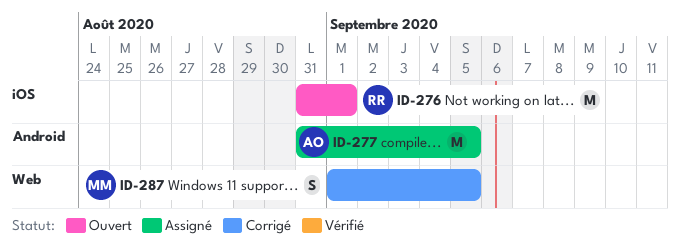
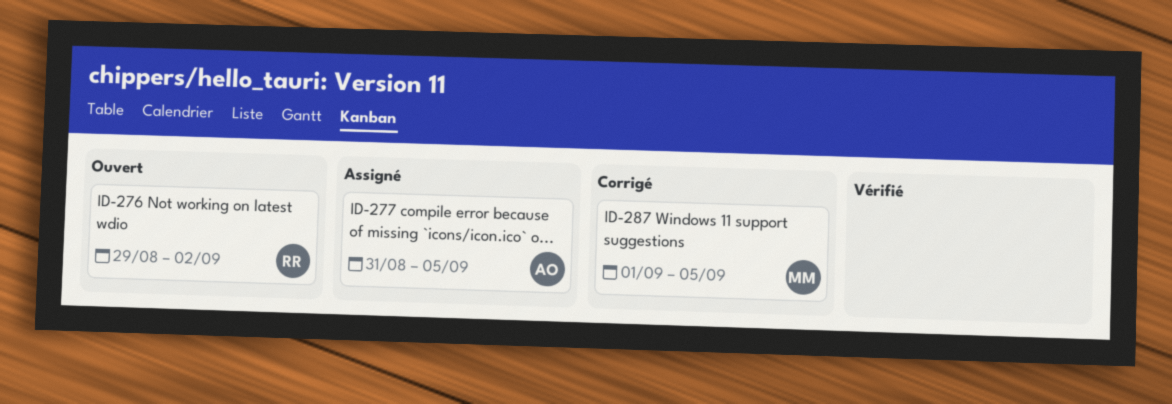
ID-276, start: Aug 31 -> Aug 29
ID-276, due: Sep 1 -> Sep 2

